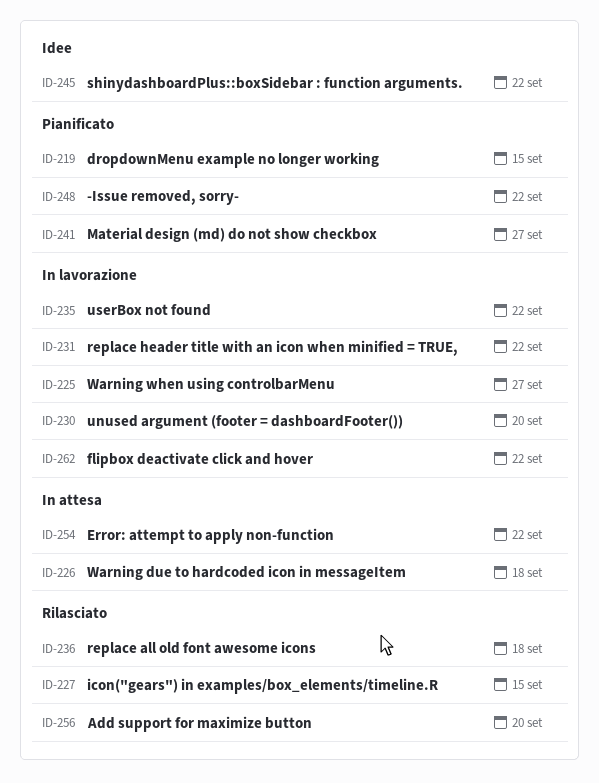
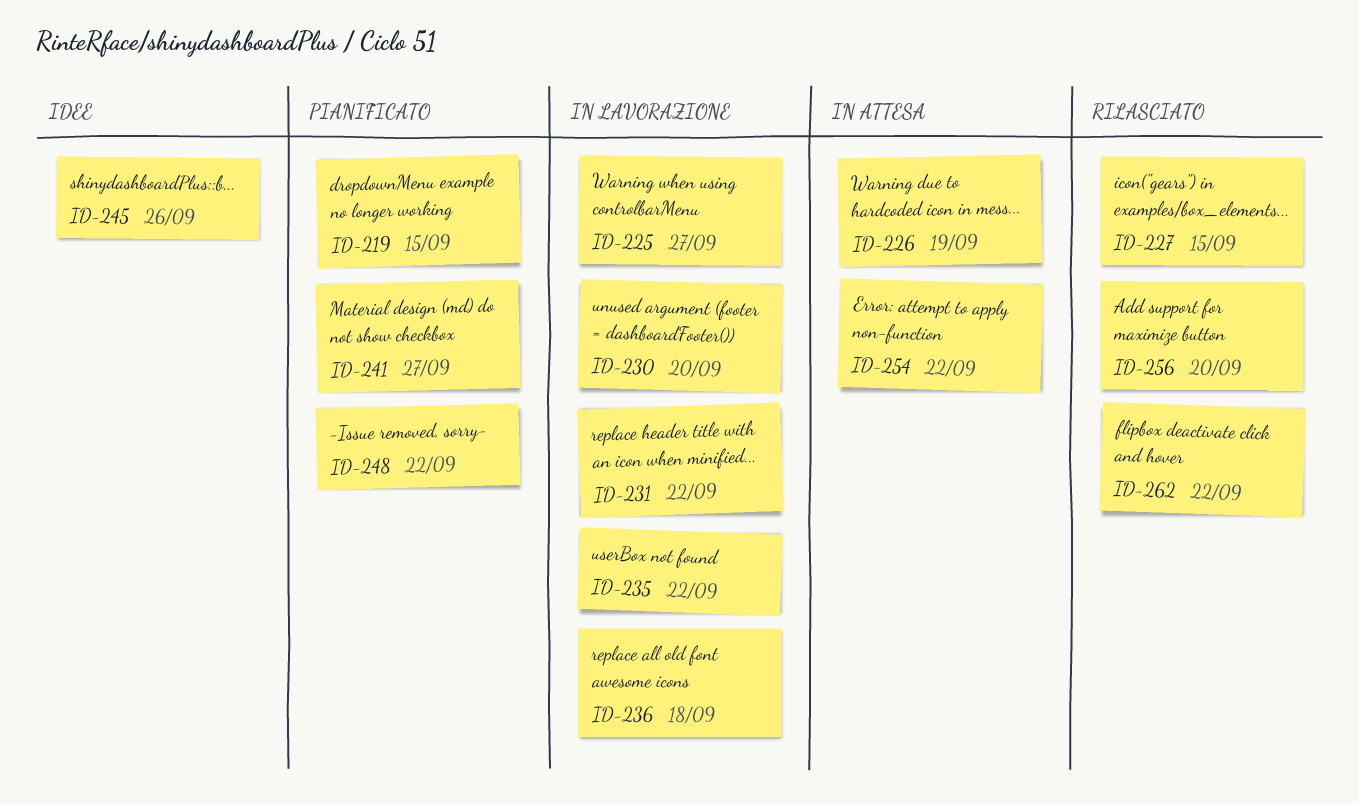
ID-226, due: Sep 18 -> Sep 19
ID-236, status: Rilasciato -> In lavorazione
ID-245, due: Sep 22 -> Sep 26
ID-262, status: In lavorazione -> Rilasciato

